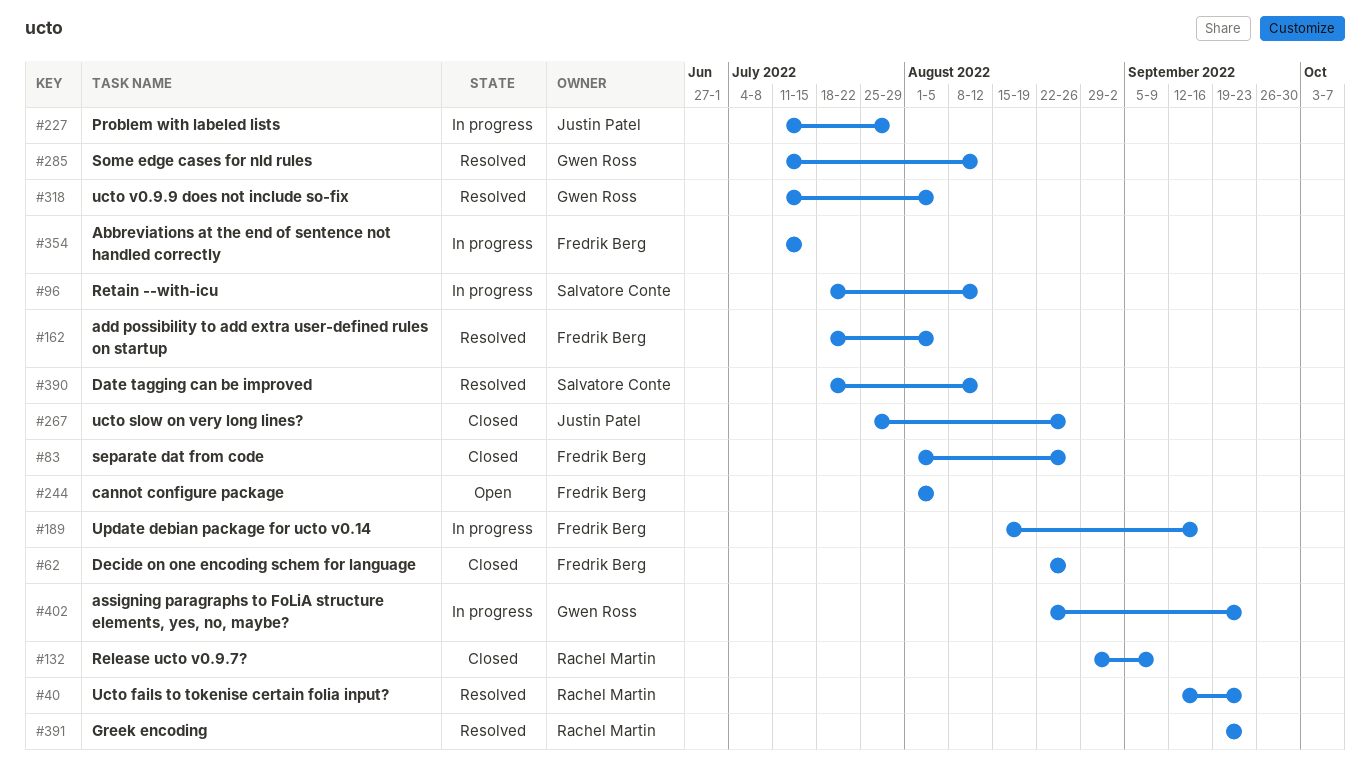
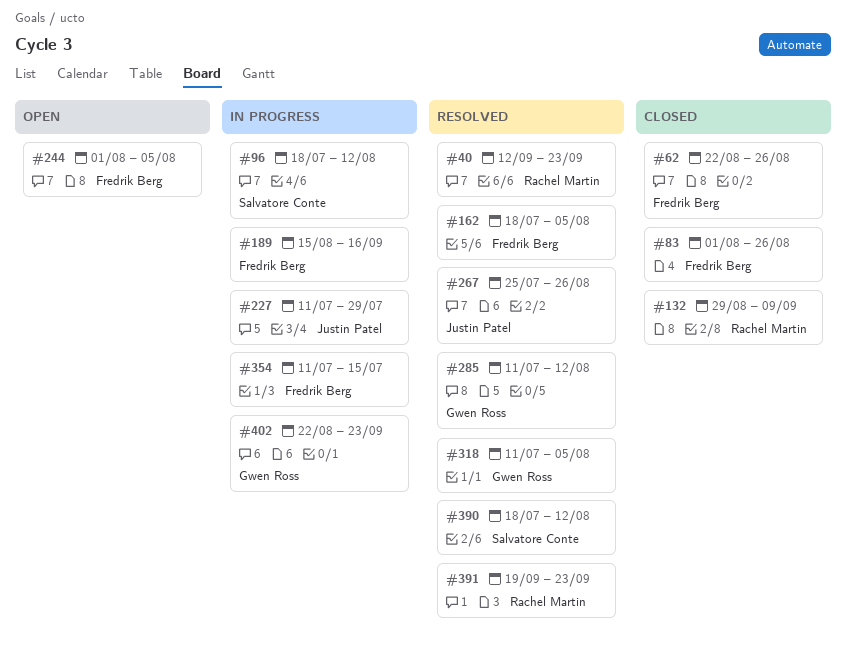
#267, status: Closed -> Resolved

